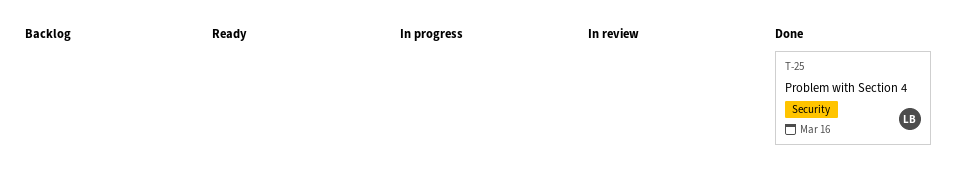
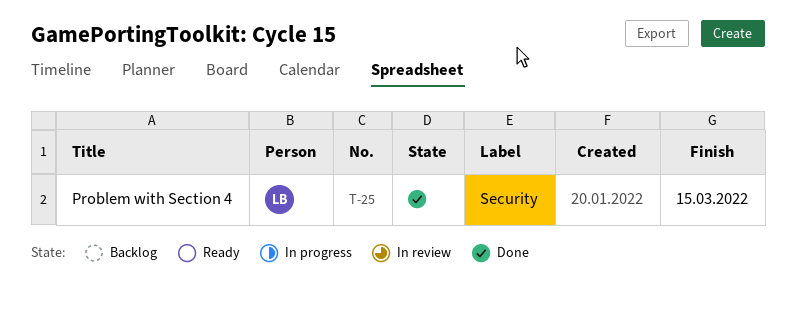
T-25, due: Mar 16 -> Mar 15

